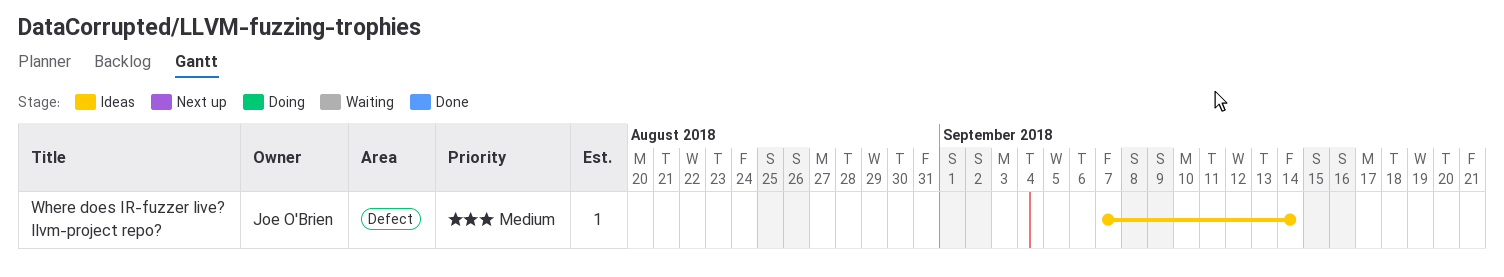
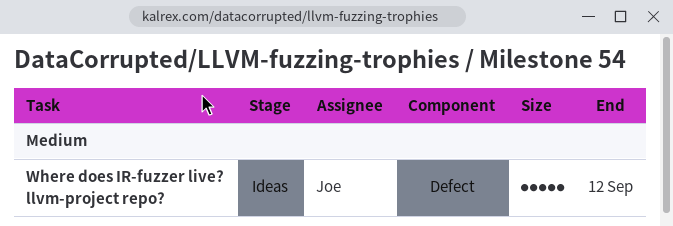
Where does IR-fuzzer live? llvm-project repo?, estimate: 1 -> 5
Where does IR-fuzzer live? llvm-project repo?, due: Sep 14 -> Sep 12

